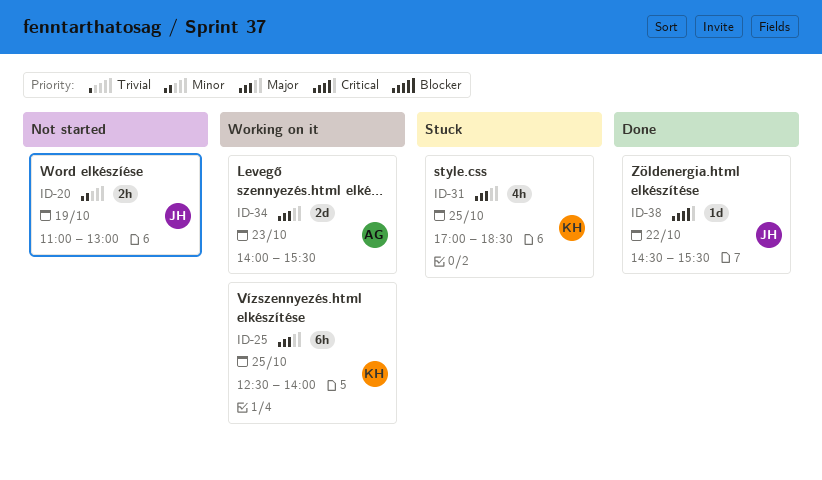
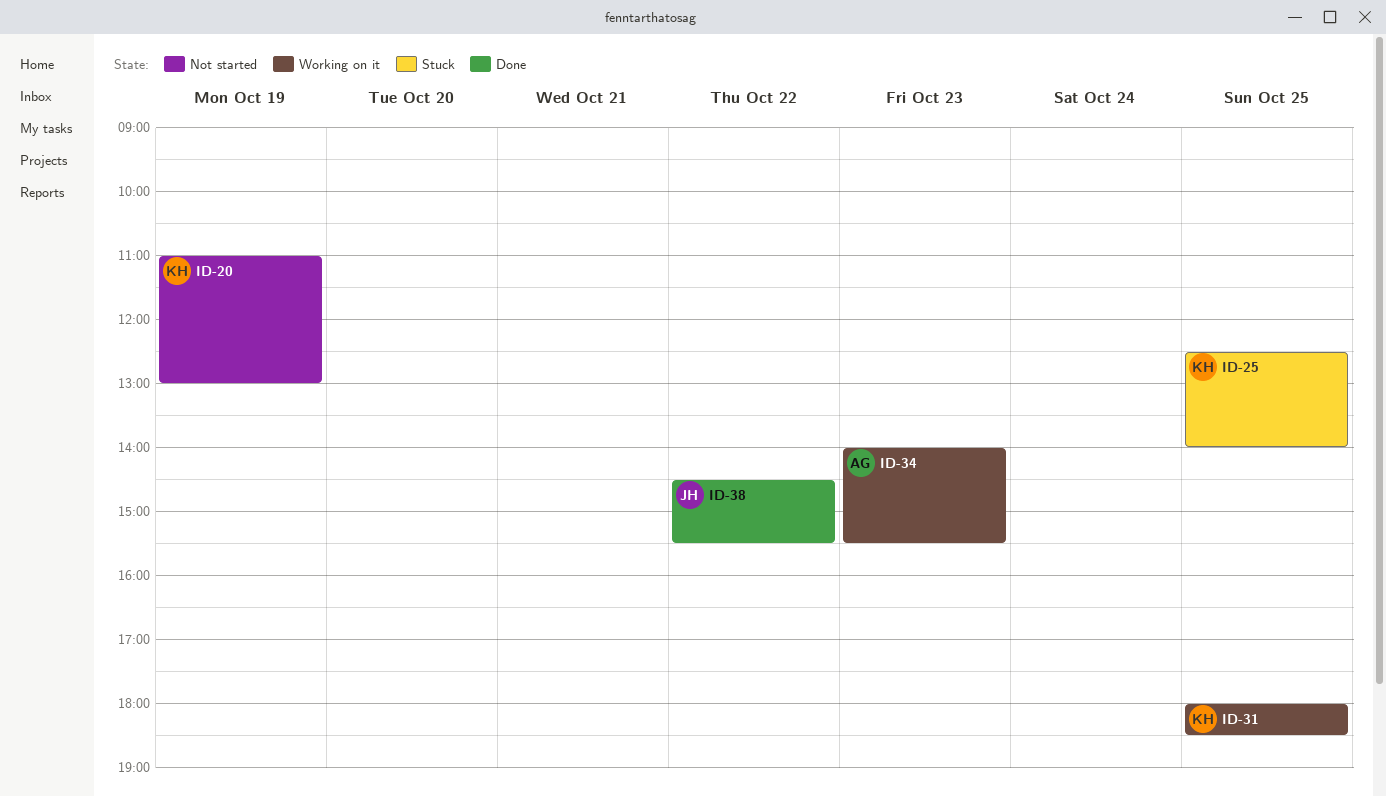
ID-20, owner: JH -> KH
ID-25, status: Working on it -> Stuck
ID-31, status: Stuck -> Working on it
ID-31, begins: 17:00 -> 18:00

